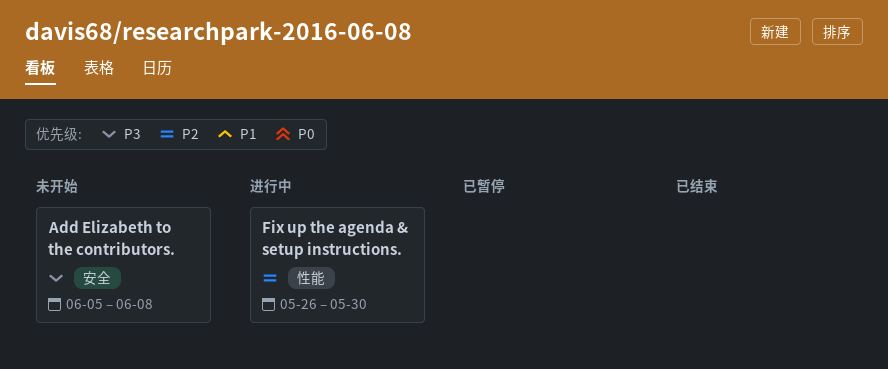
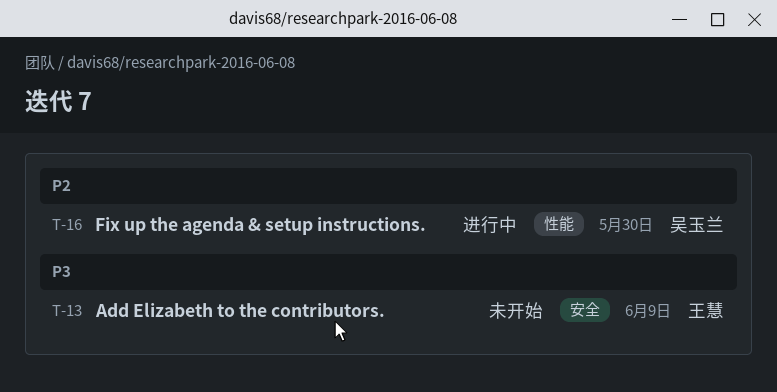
Add Elizabeth to the contributors., due: Jun 8 -> Jun 9

